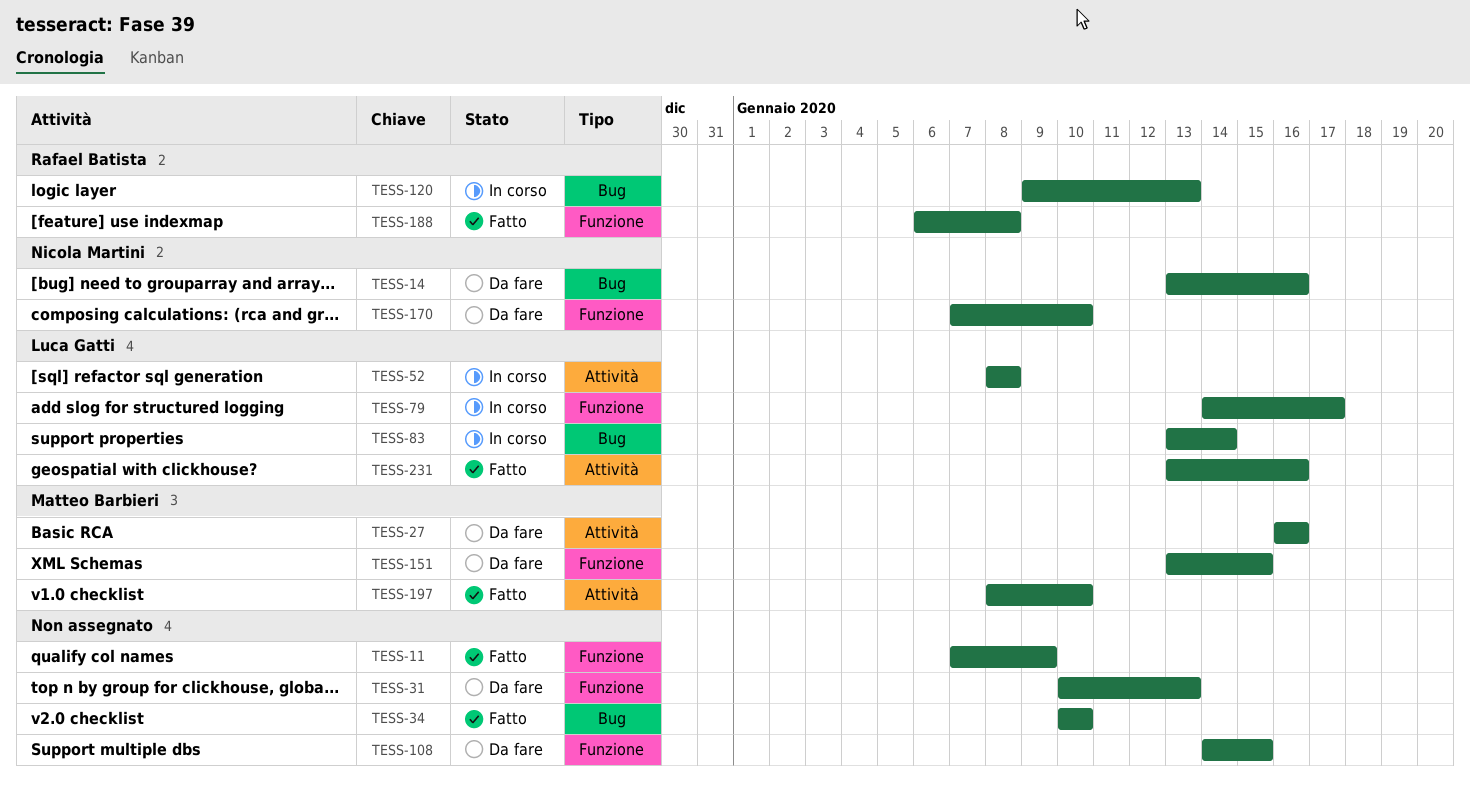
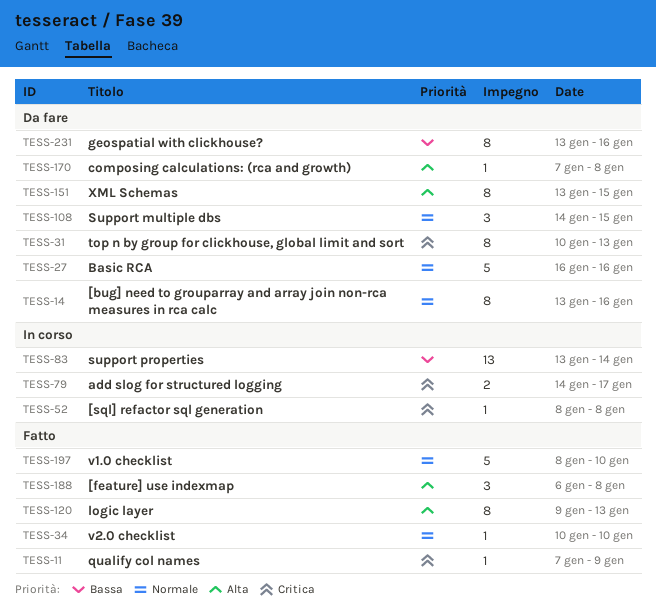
TESS-120, status: In corso -> Fatto
TESS-170, due: Jan 10 -> Jan 8
TESS-231, status: Fatto -> Da fare

